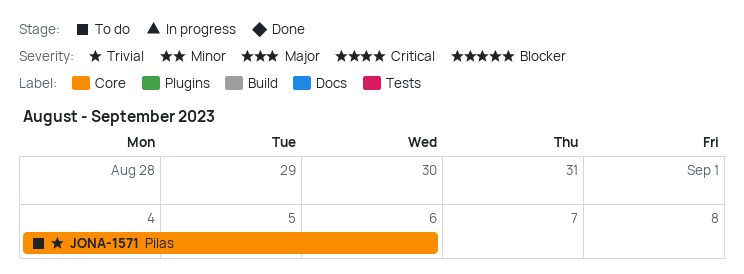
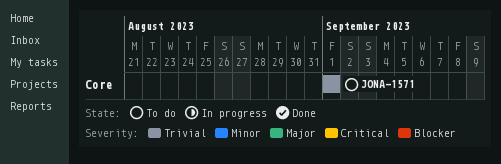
JONA-1571, start: Sep 4 -> Sep 1
JONA-1571, due: Sep 6 -> Sep 1

